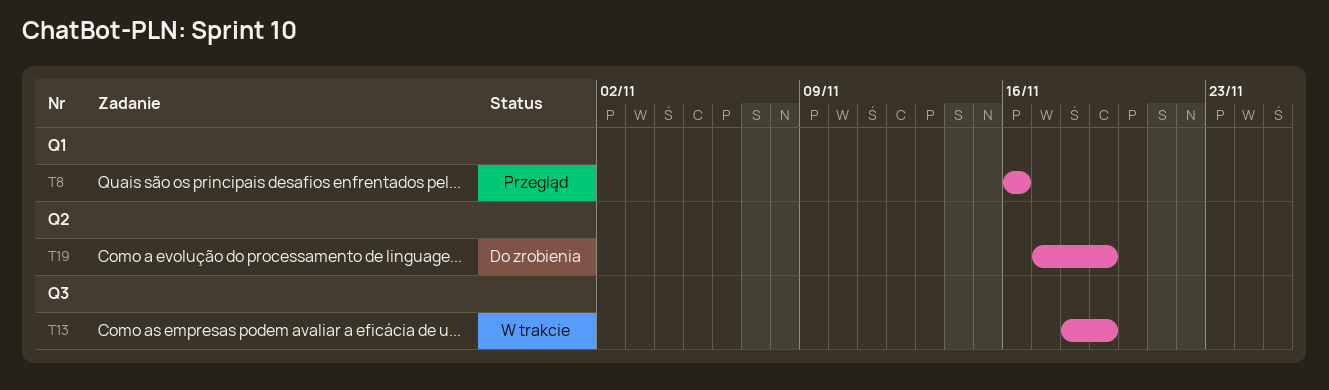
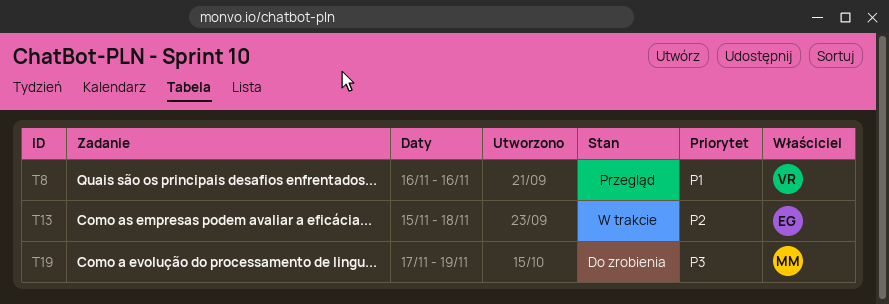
T13, start: Nov 18 -> Nov 15
T13, due: Nov 19 -> Nov 18

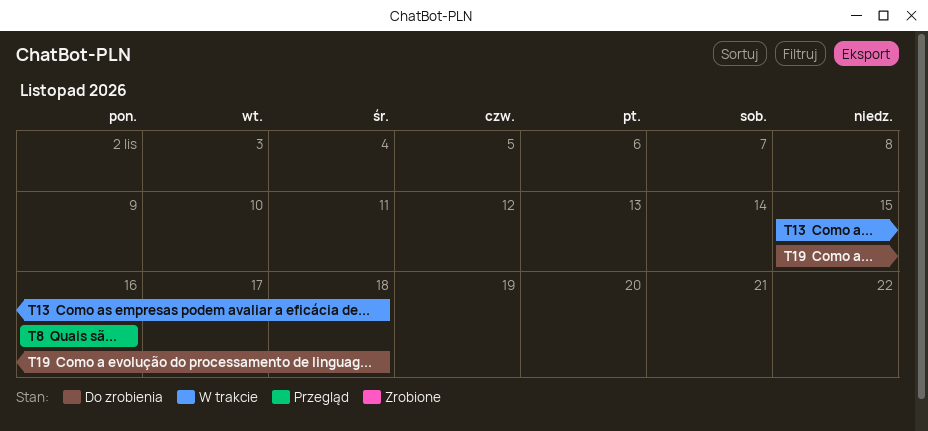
T19, start: Nov 17 -> Nov 15
T19, due: Nov 19 -> Nov 18

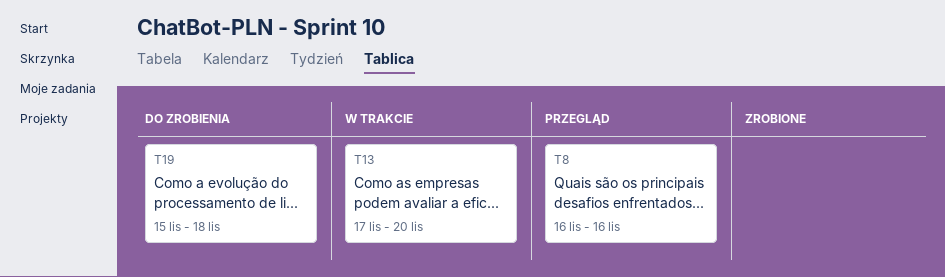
T13, start: Nov 15 -> Nov 17
T13, due: Nov 18 -> Nov 20

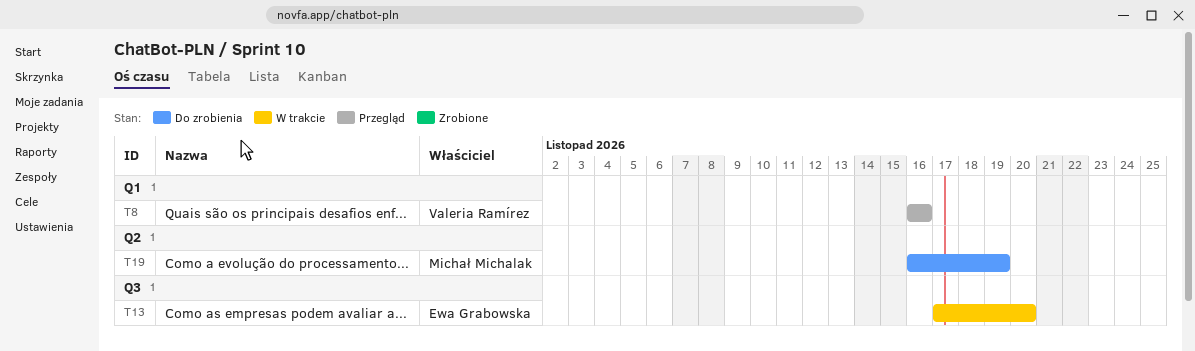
T19, start: Nov 15 -> Nov 16
T19, due: Nov 18 -> Nov 19

